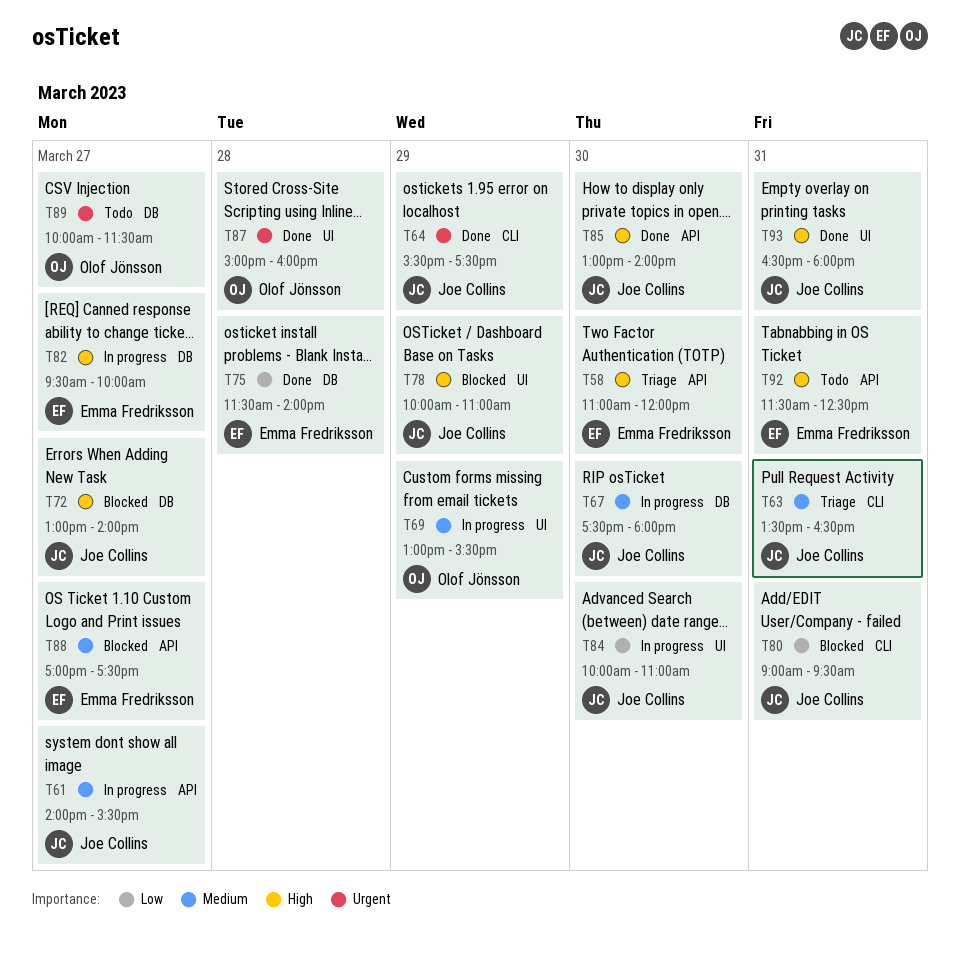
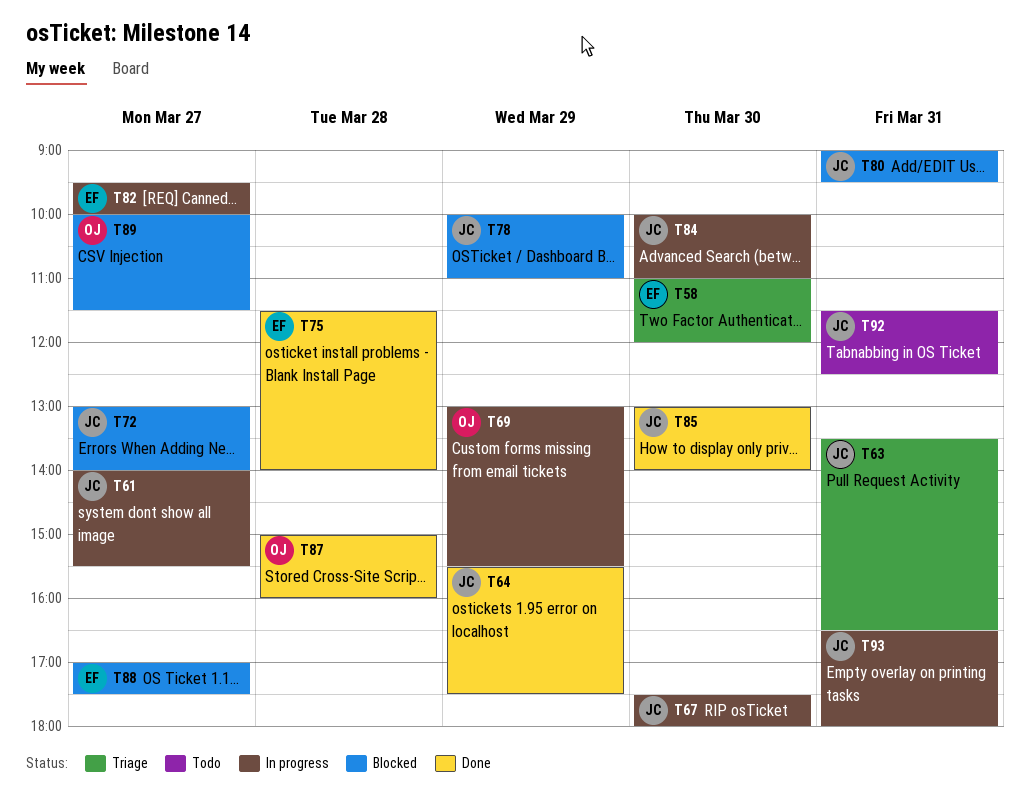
T89, status: Todo -> Blocked
T92, owner: Emma Fredriksson -> Joe Collins
T93, status: Done -> In progress

